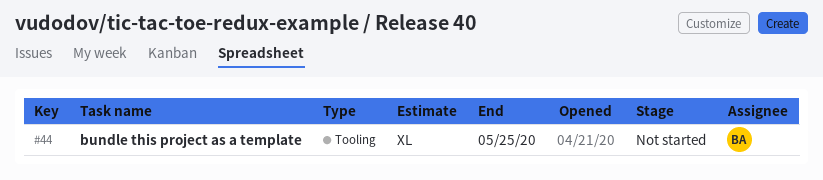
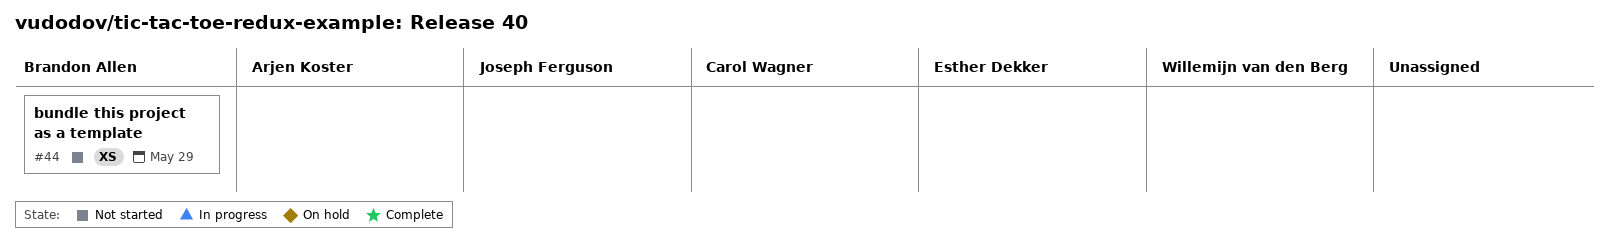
#44, estimate: XL -> XS
#44, due: May 25 -> May 29

